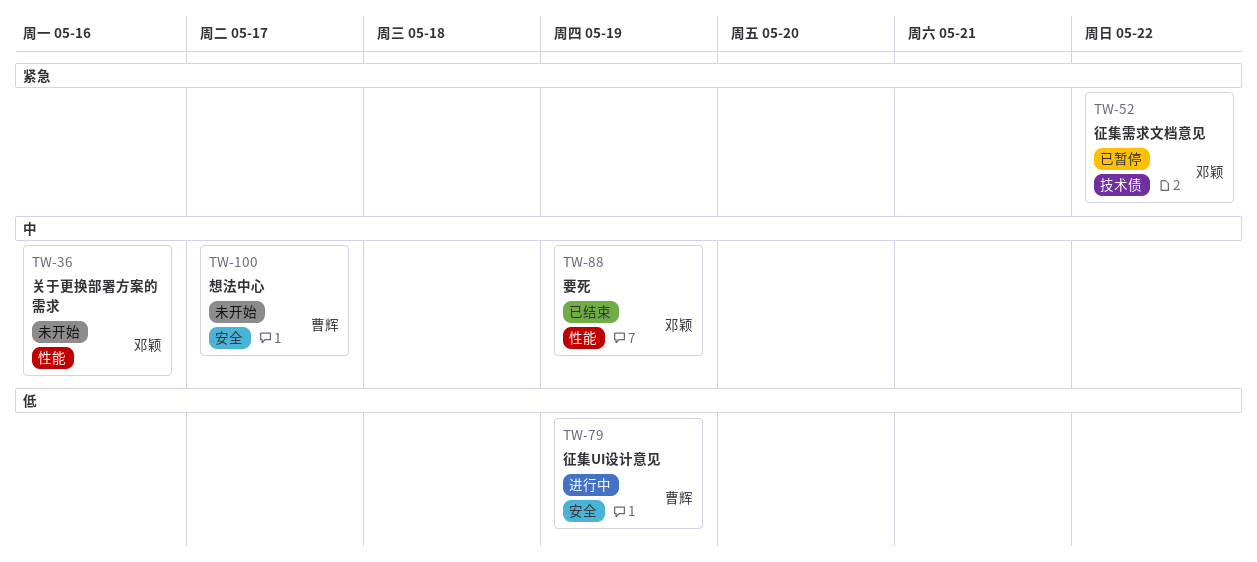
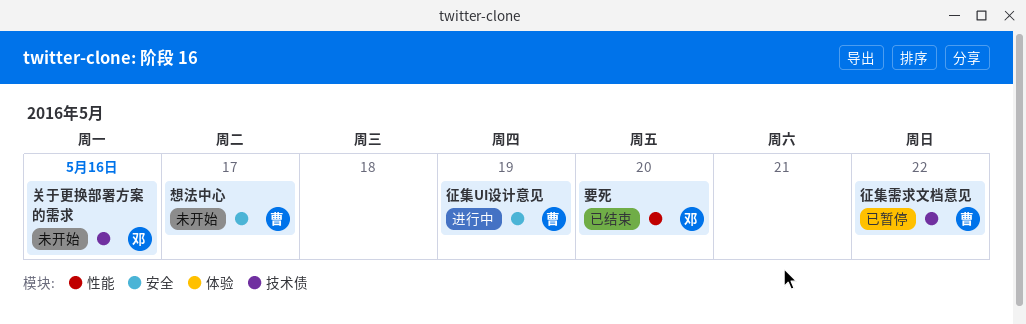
关于更换部署方案的需求, label: 性能 -> 技术债
征集需求文档意见, owner: 邓颖 -> 曹辉
要死, due: May 19 -> May 20

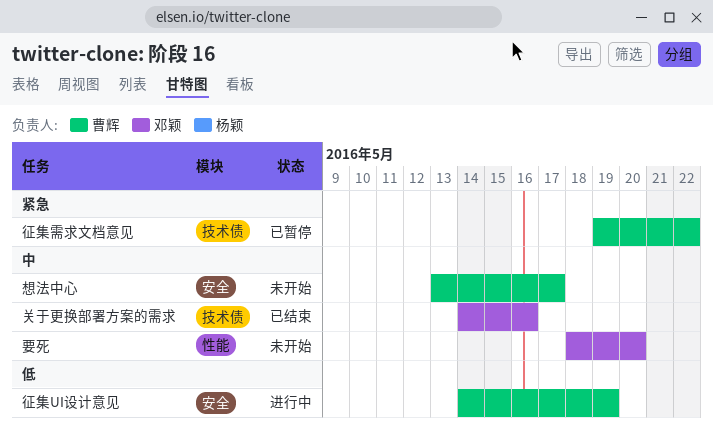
关于更换部署方案的需求, status: 未开始 -> 已结束
要死, status: 已结束 -> 未开始

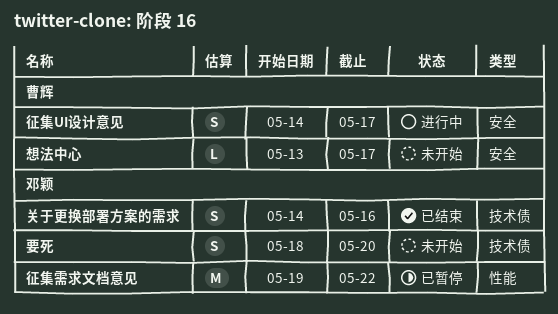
征集UI设计意见, due: May 19 -> May 17
征集需求文档意见, owner: 曹辉 -> 邓颖
征集需求文档意见, label: 技术债 -> 性能
要死, label: 性能 -> 技术债

